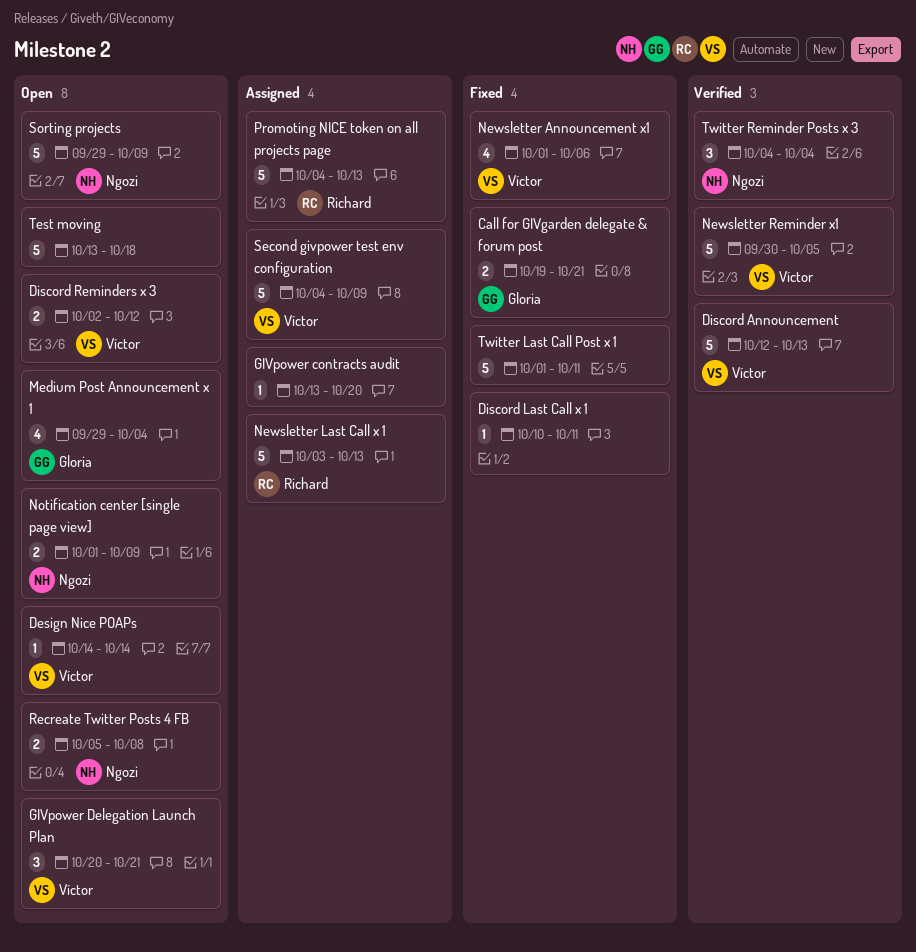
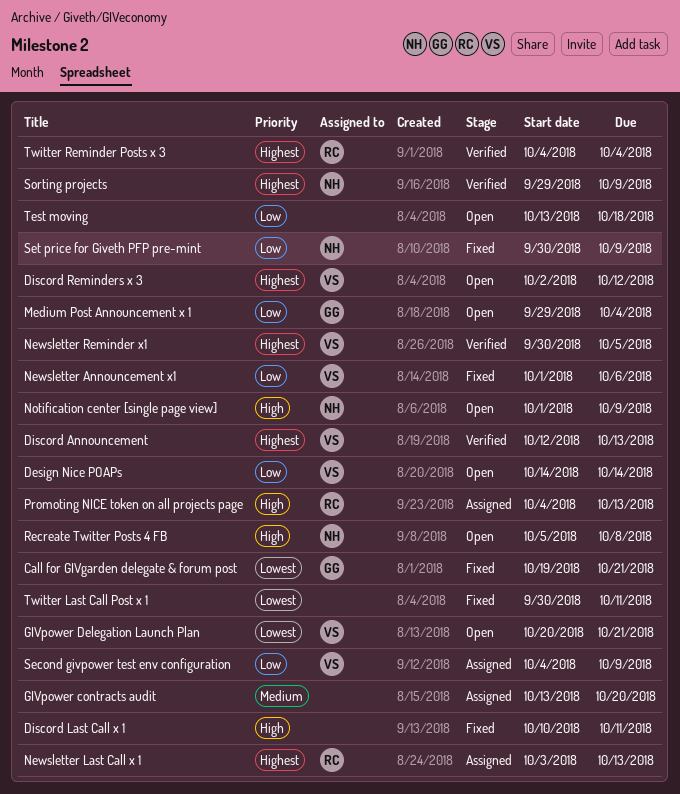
Set price for Giveth PFP pre-mint: none -> present
Sorting projects, status: Open -> Verified
Twitter Last Call Post x 1, start: Oct 1 -> Sep 30
Twitter Reminder Posts x 3, owner: Ngozi -> Richard

